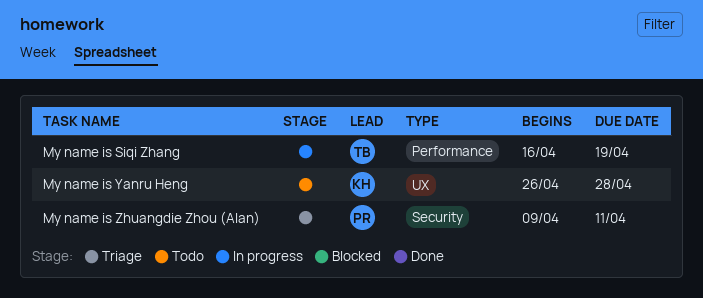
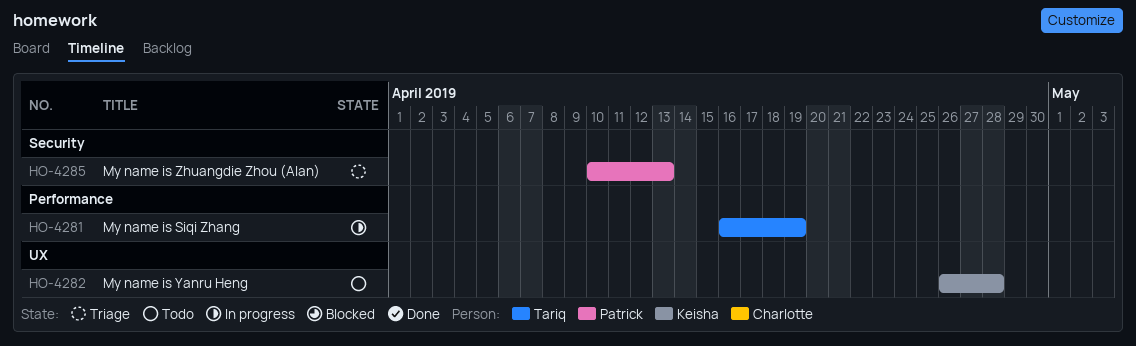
My name is Zhuangdie Zhou (Alan), start: Apr 9 -> Apr 10
My name is Zhuangdie Zhou (Alan), due: Apr 11 -> Apr 13

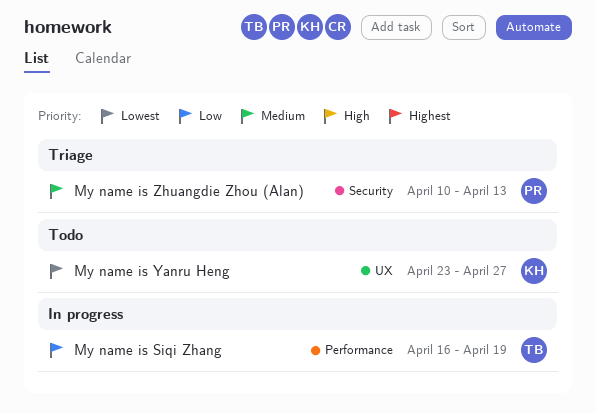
My name is Yanru Heng, start: Apr 26 -> Apr 23
My name is Yanru Heng, due: Apr 28 -> Apr 27

